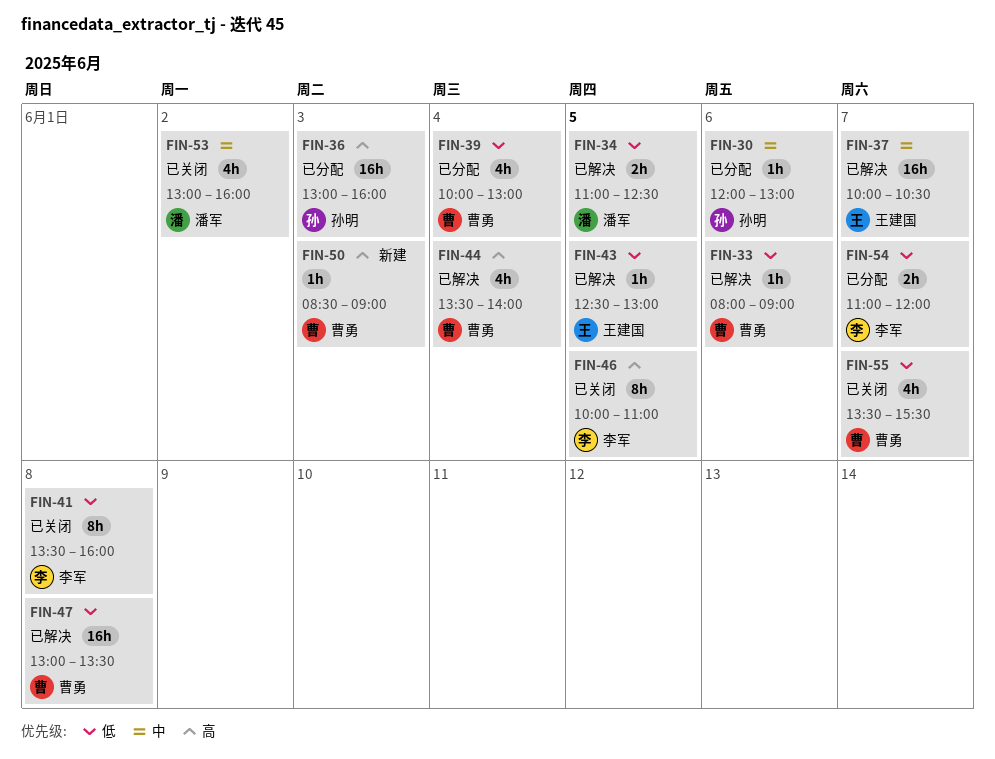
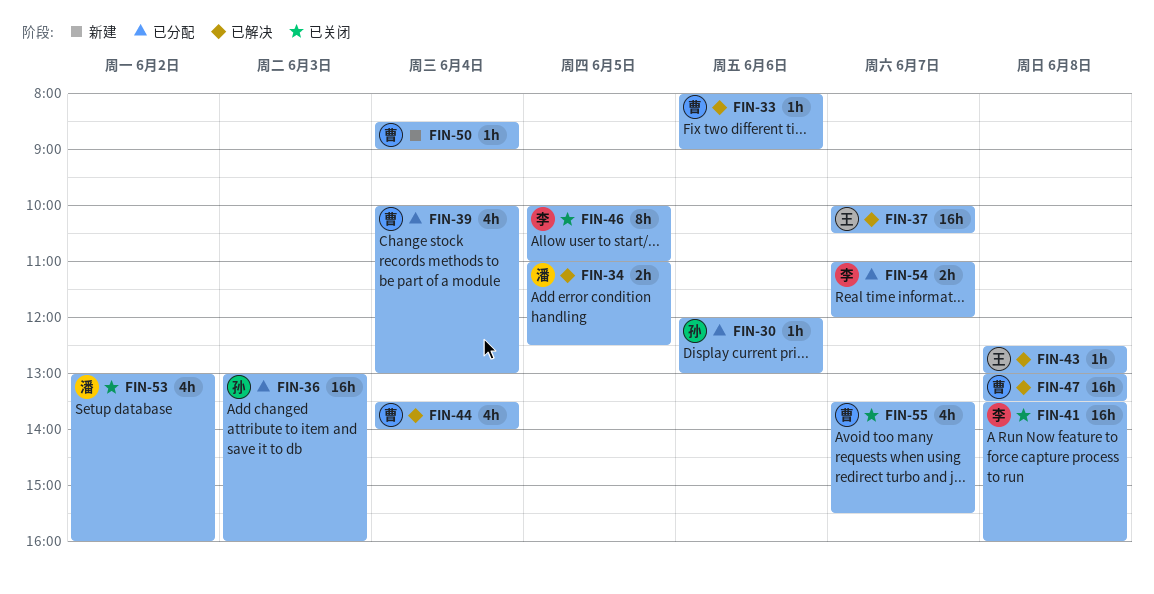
FIN-41, estimate: 8h -> 16h
FIN-43, day: Jun 5 -> Jun 8
FIN-50, day: Jun 3 -> Jun 4

